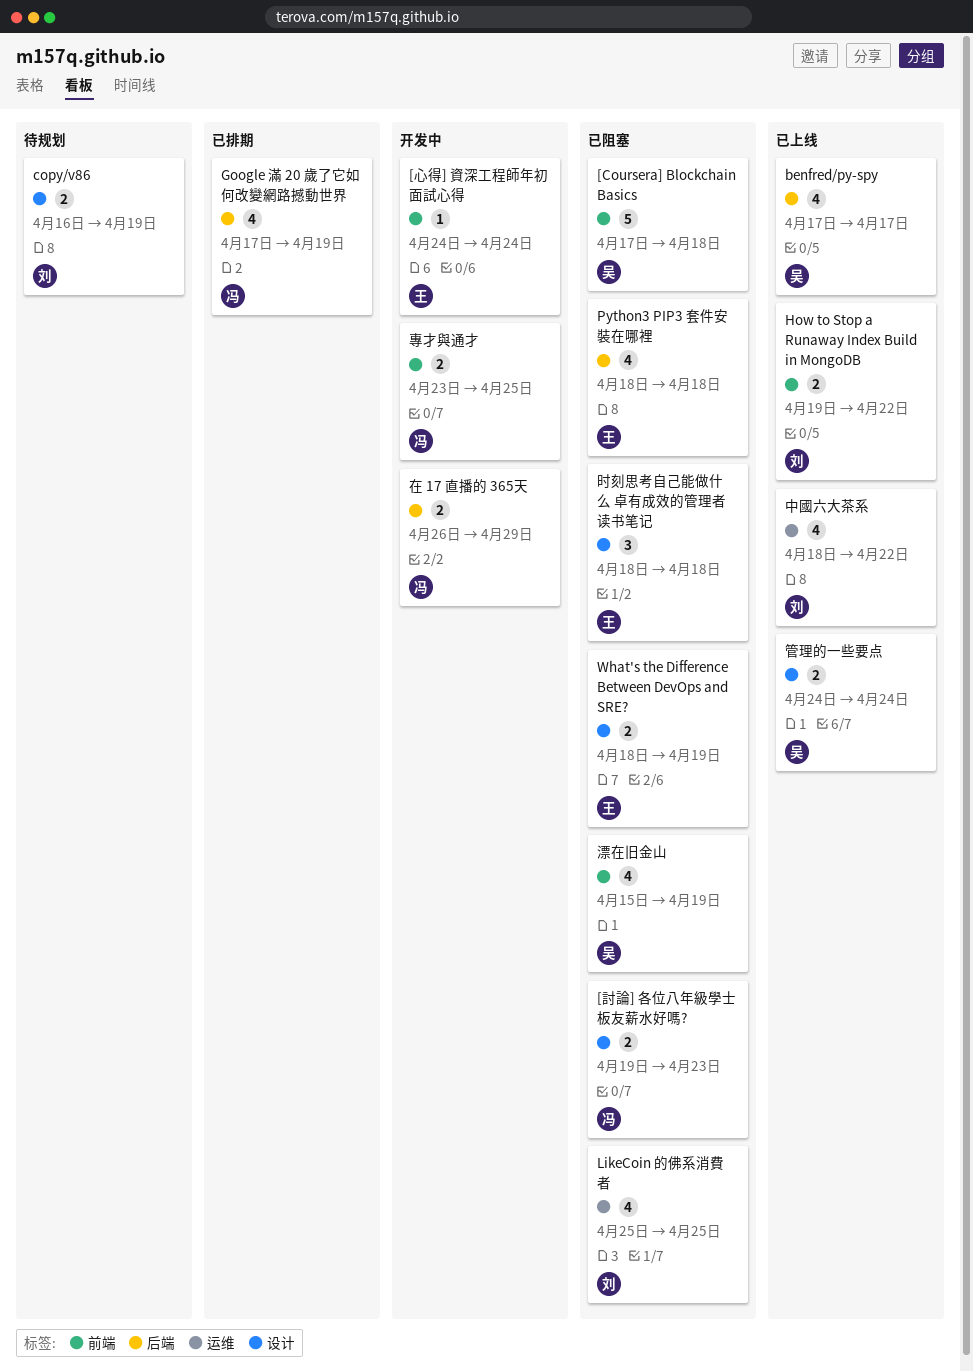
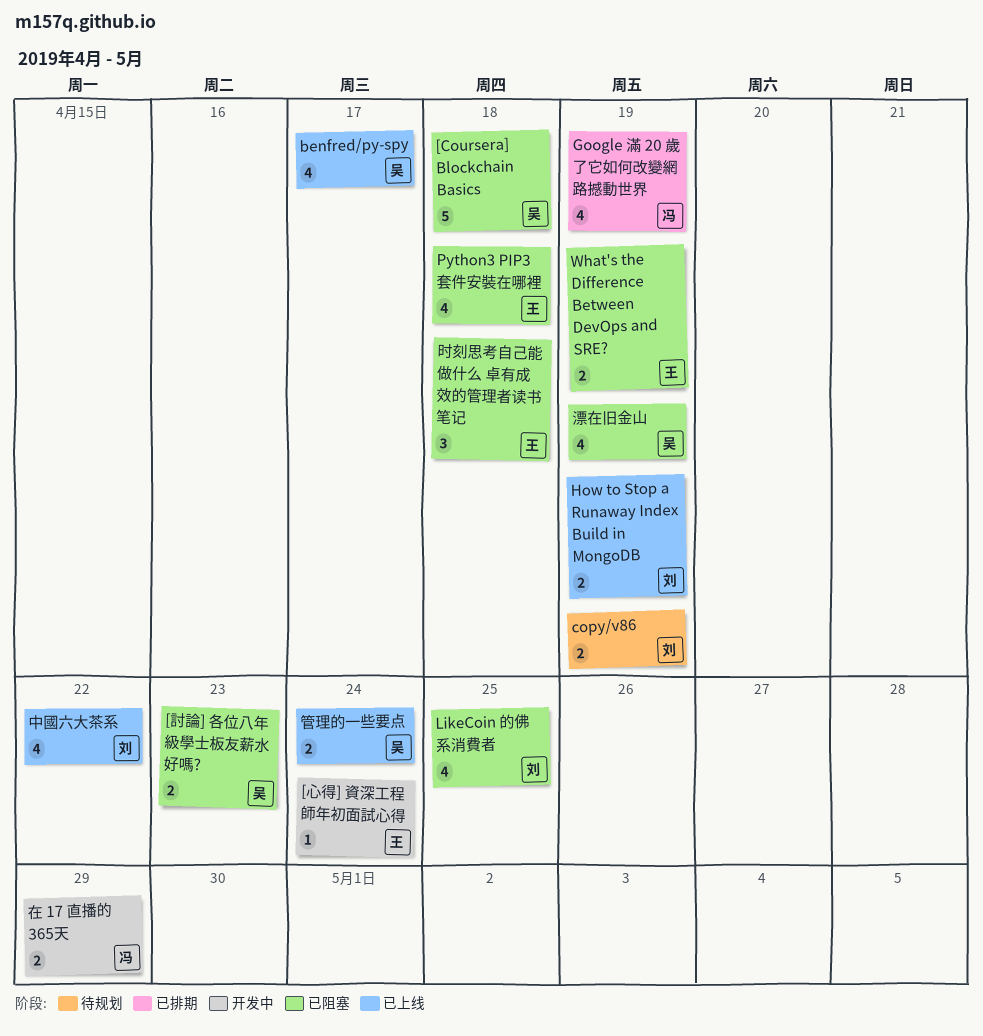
[討論] 各位八年級學士板友薪水好嗎?, owner: 冯 -> 吴
How to Stop a Runaway Index Build in MongoDB, due: Apr 22 -> Apr 19
專才與通才: present -> none

